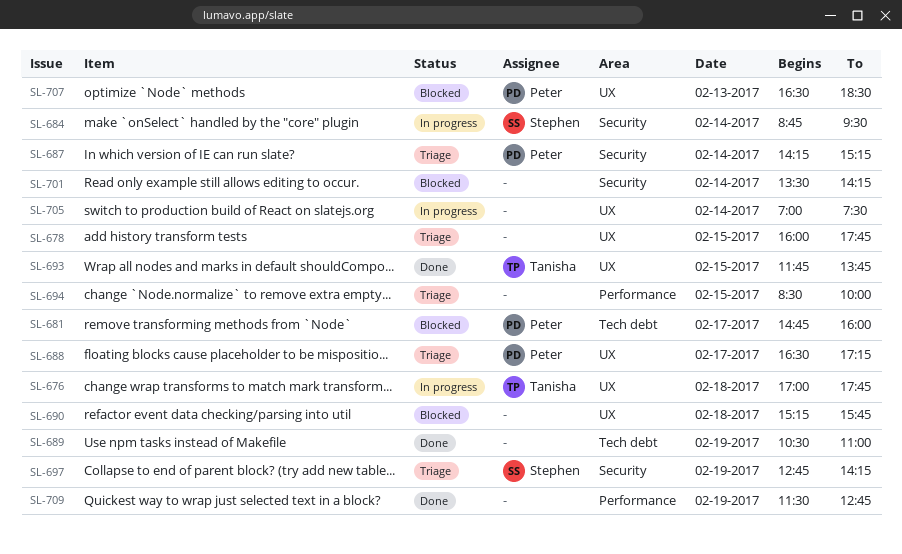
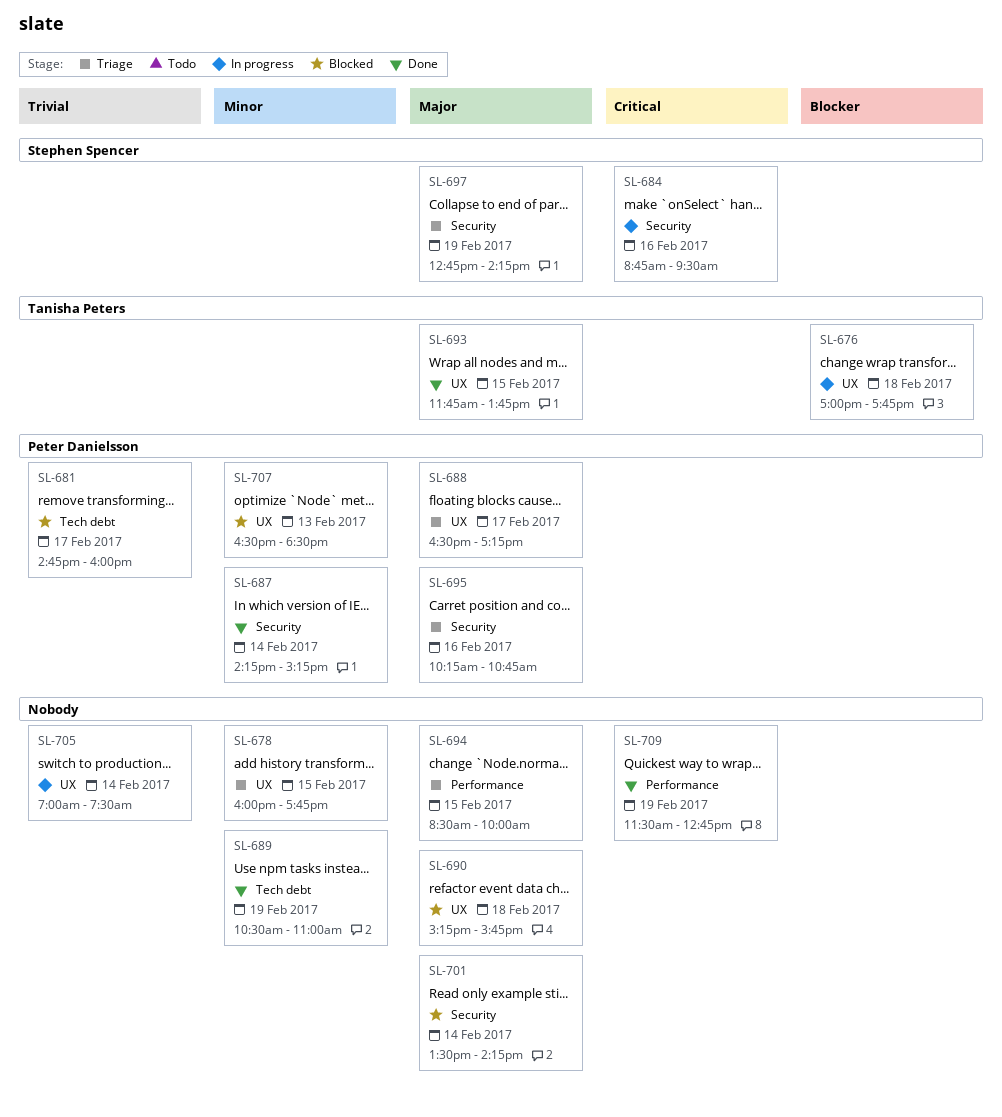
SL-684, day: Feb 14 -> Feb 16
SL-687, status: Triage -> Done
SL-695: none -> present

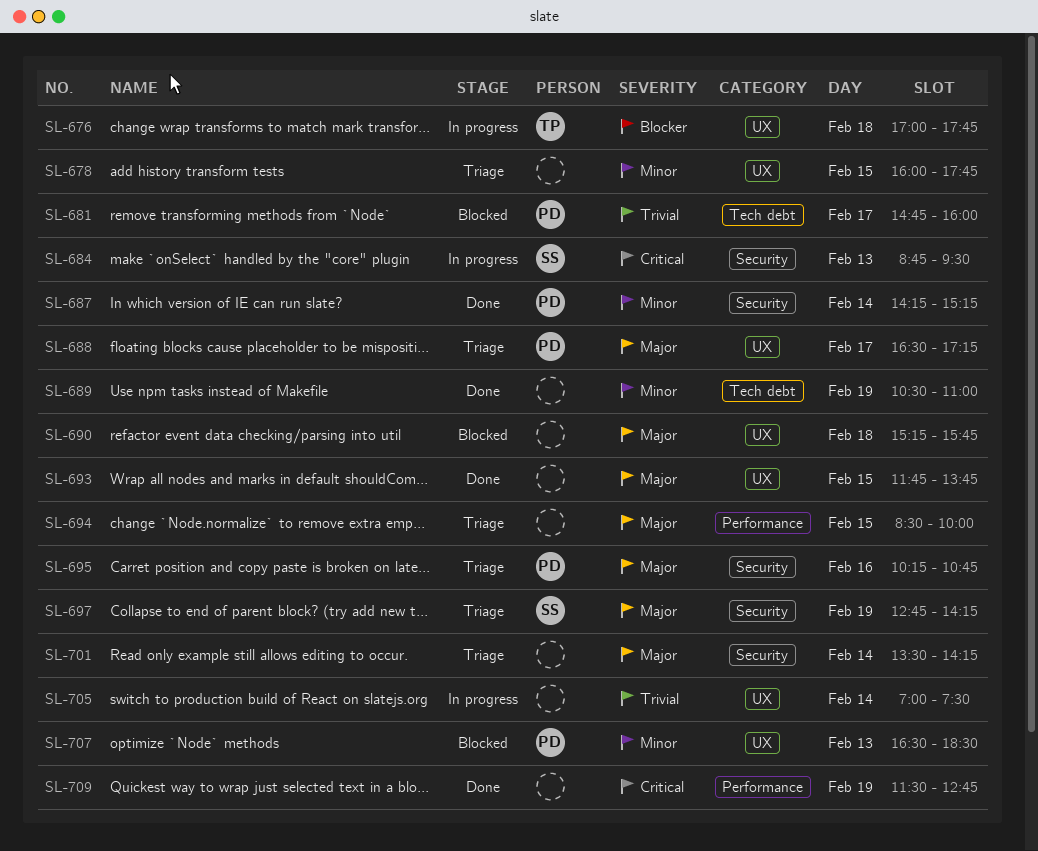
SL-684, day: Feb 16 -> Feb 13
SL-693, owner: Tanisha Peters -> none
SL-701, status: Blocked -> Triage

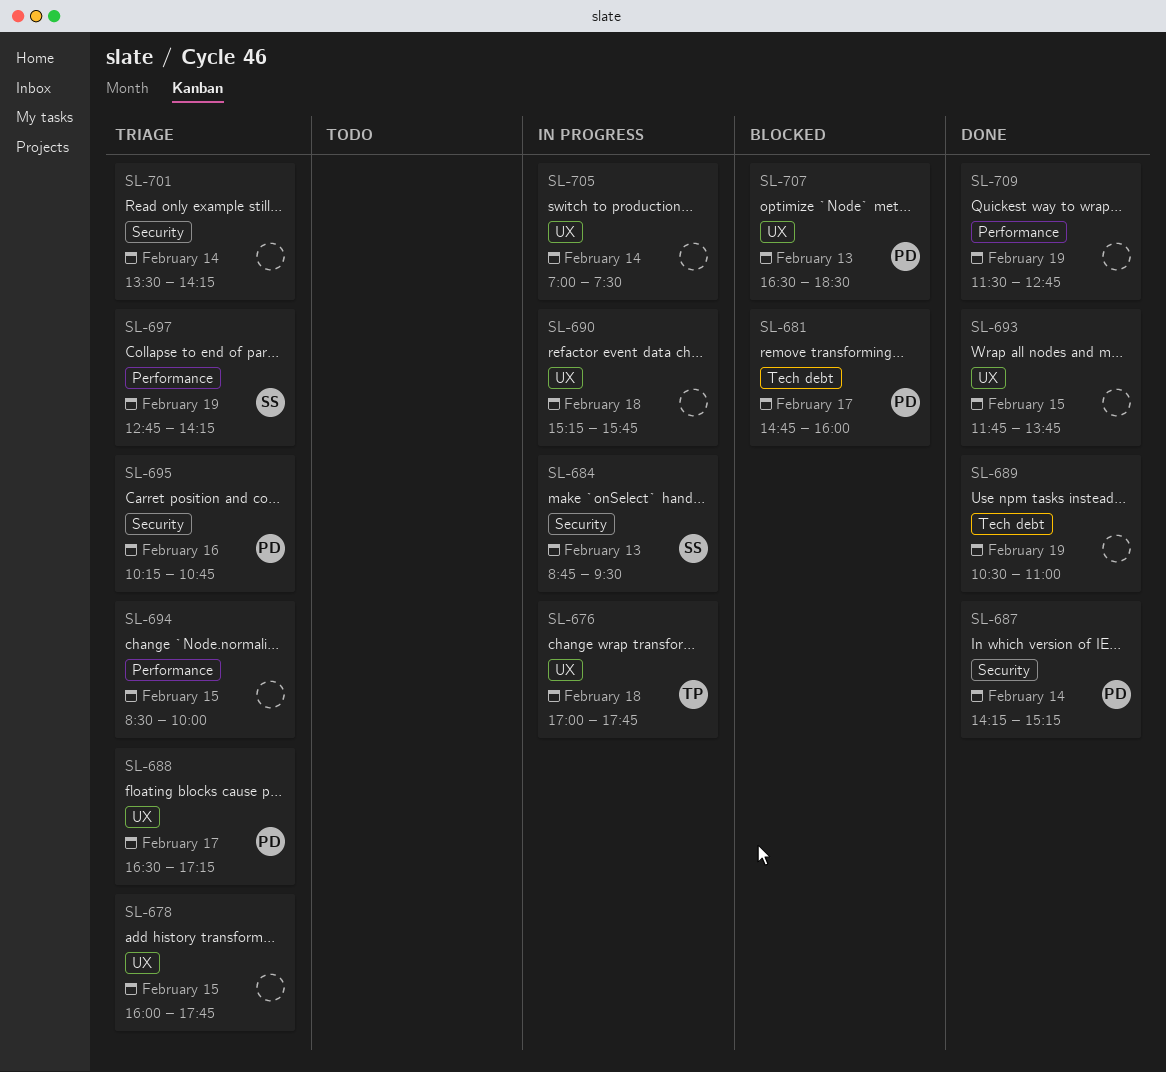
SL-690, status: Blocked -> In progress
SL-697, label: Security -> Performance

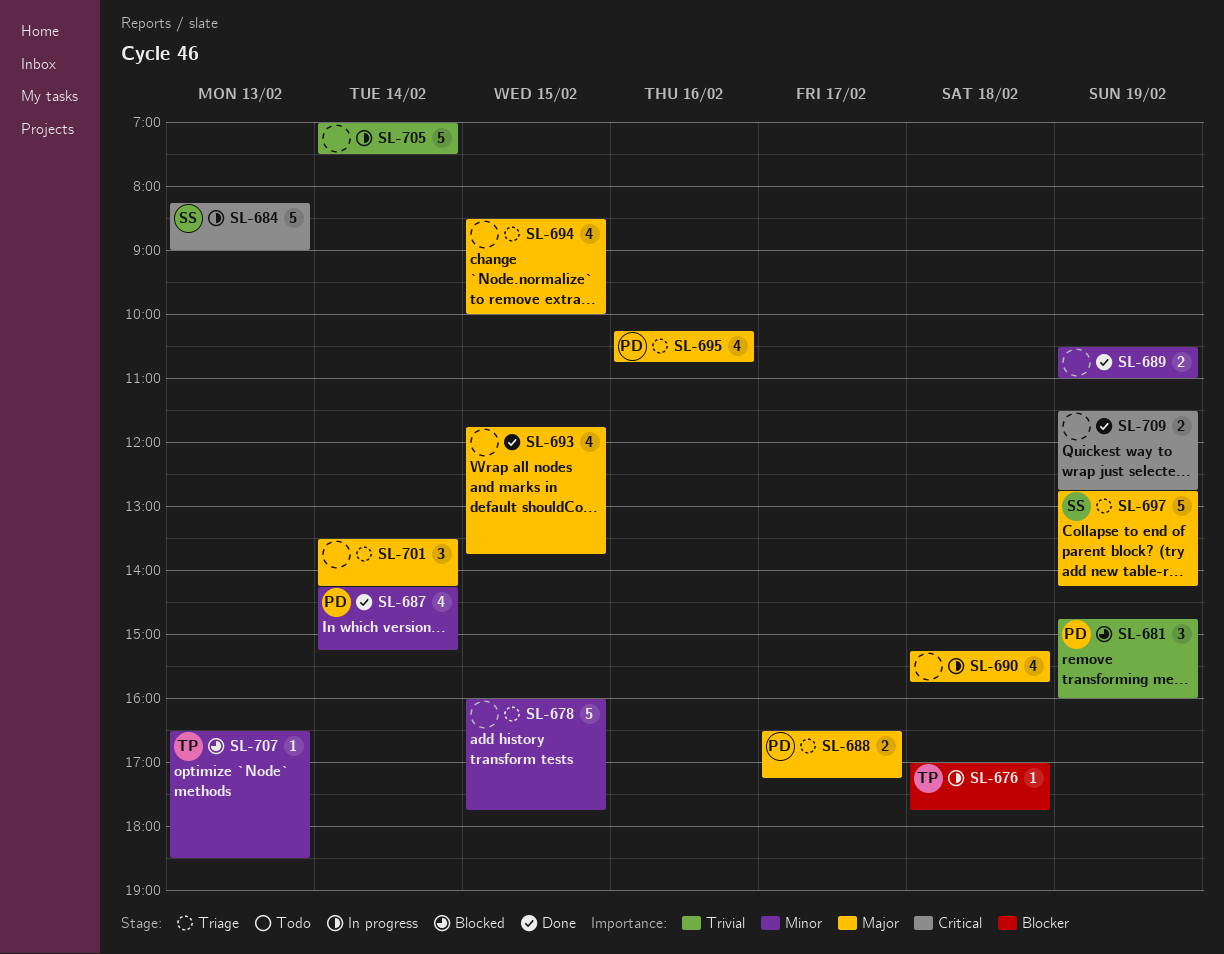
SL-681, day: Feb 17 -> Feb 19
SL-684, begins: 08:45 -> 08:15
SL-684, ends: 09:30 -> 09:00
SL-707, owner: PD -> TP

